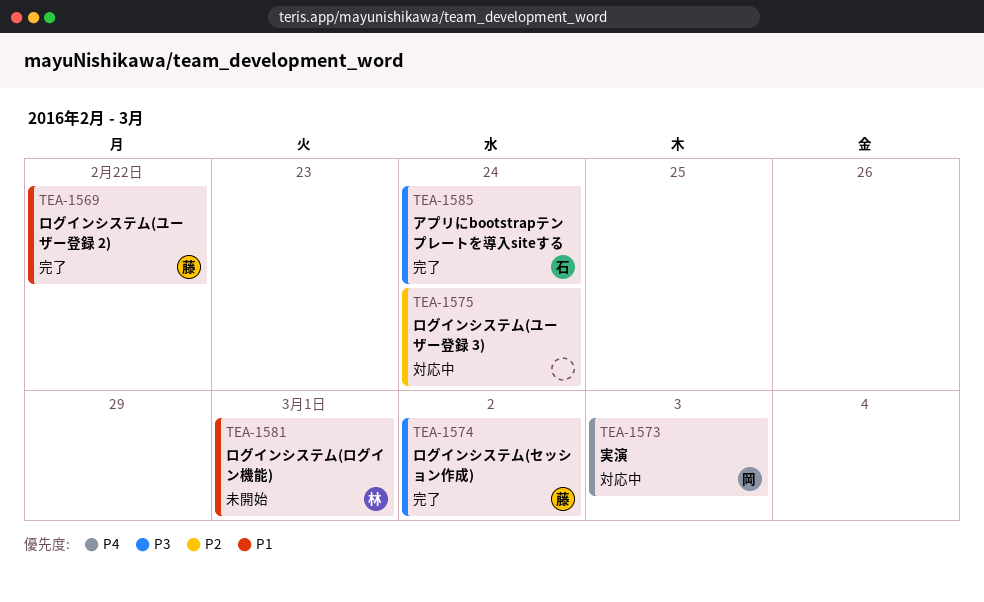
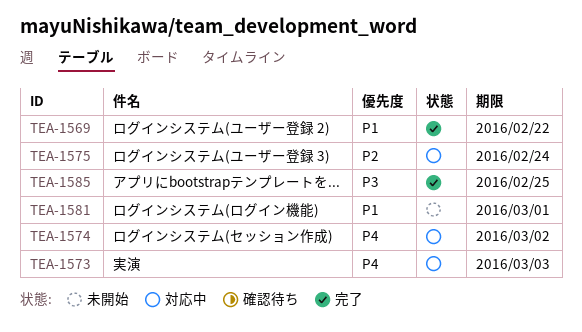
TEA-1574, status: 完了 -> 対応中
TEA-1574, priority: P3 -> P4
TEA-1585, due: Feb 24 -> Feb 25

